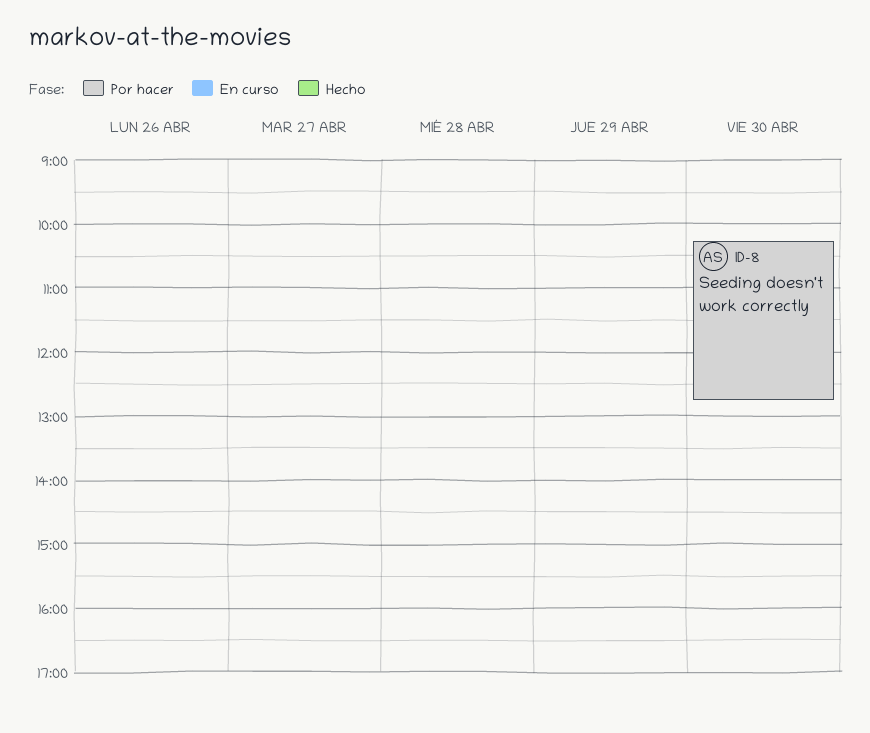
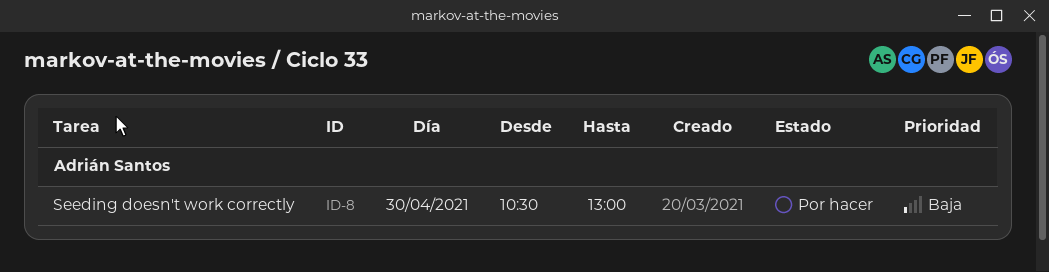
ID-8, begins: 10:15 -> 10:30
ID-8, ends: 12:45 -> 13:00

